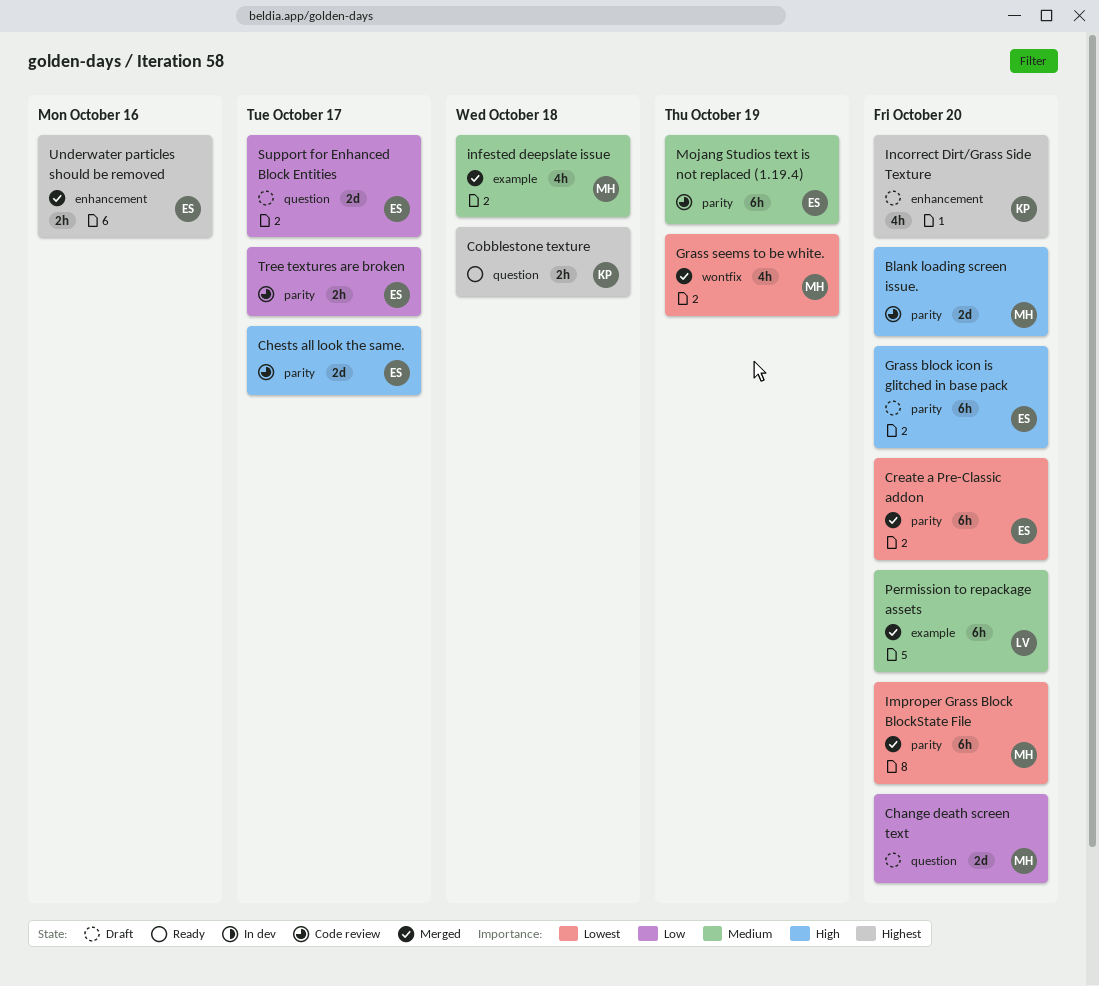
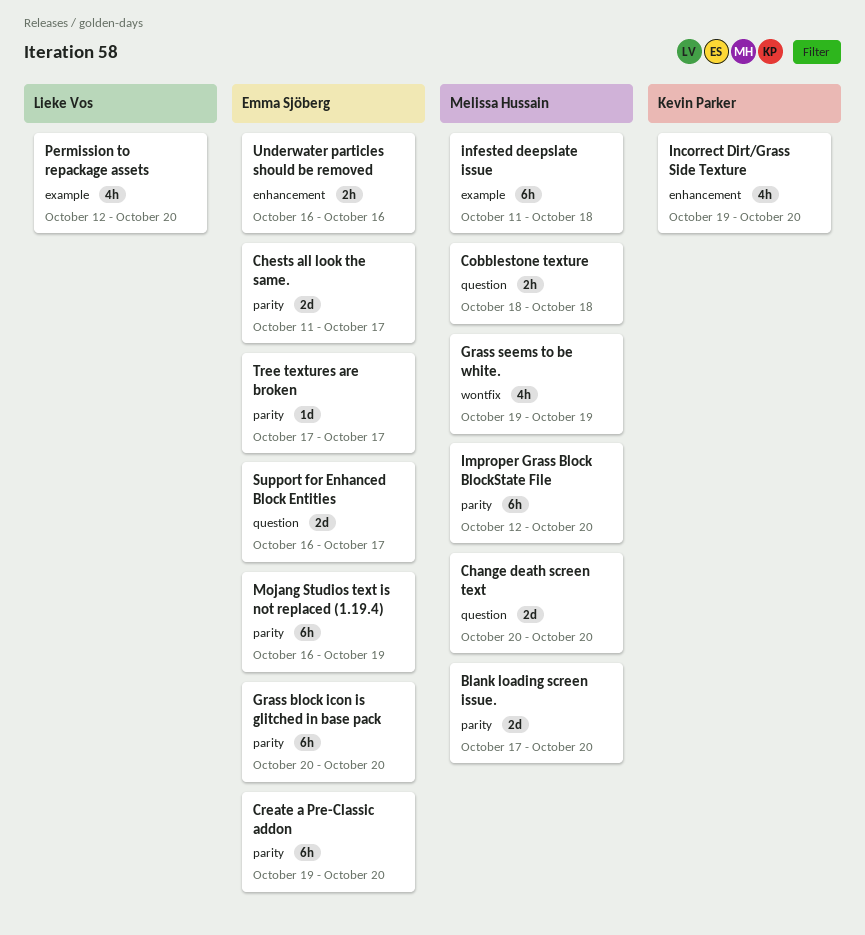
Cobblestone texture, owner: Kevin Parker -> Melissa Hussain
infested deepslate issue, estimate: 4h -> 6h
Permission to repackage assets, estimate: 6h -> 4h
Tree textures are broken, estimate: 2h -> 1d

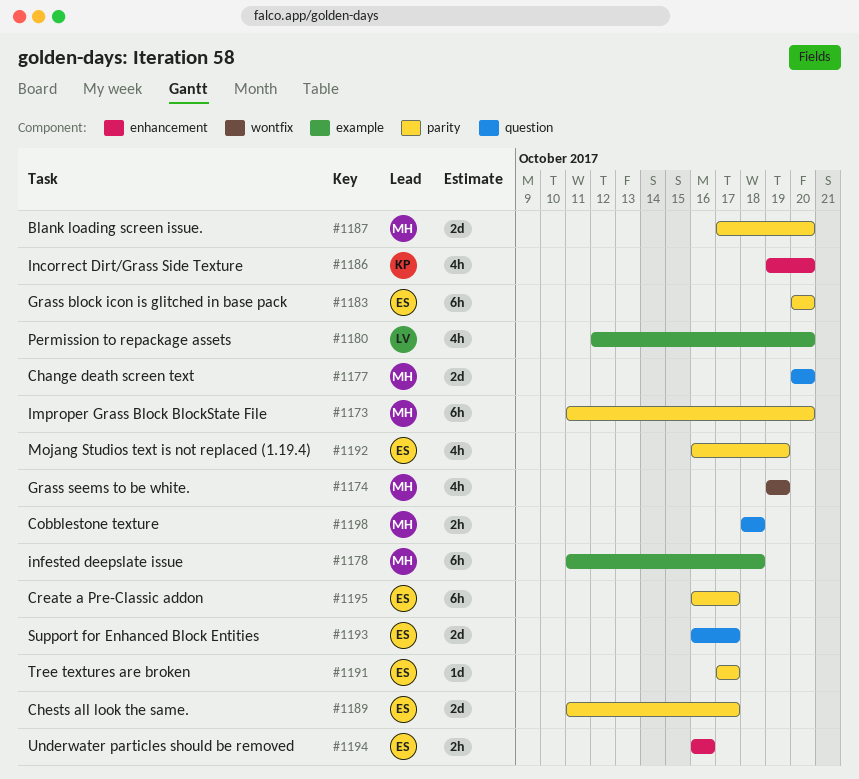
Create a Pre-Classic addon, start: Oct 19 -> Oct 16
Create a Pre-Classic addon, due: Oct 20 -> Oct 17
Improper Grass Block BlockState File, start: Oct 12 -> Oct 11
Mojang Studios text is not replaced (1.19.4), estimate: 6h -> 4h

